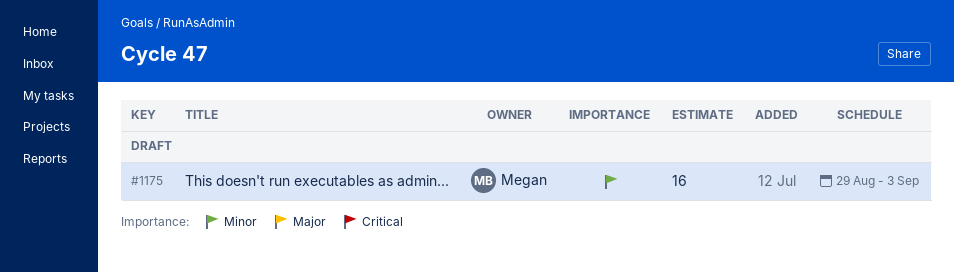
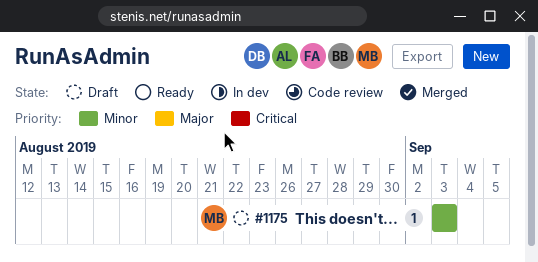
#1175, estimate: 16 -> 1
#1175, start: Aug 29 -> Sep 3

